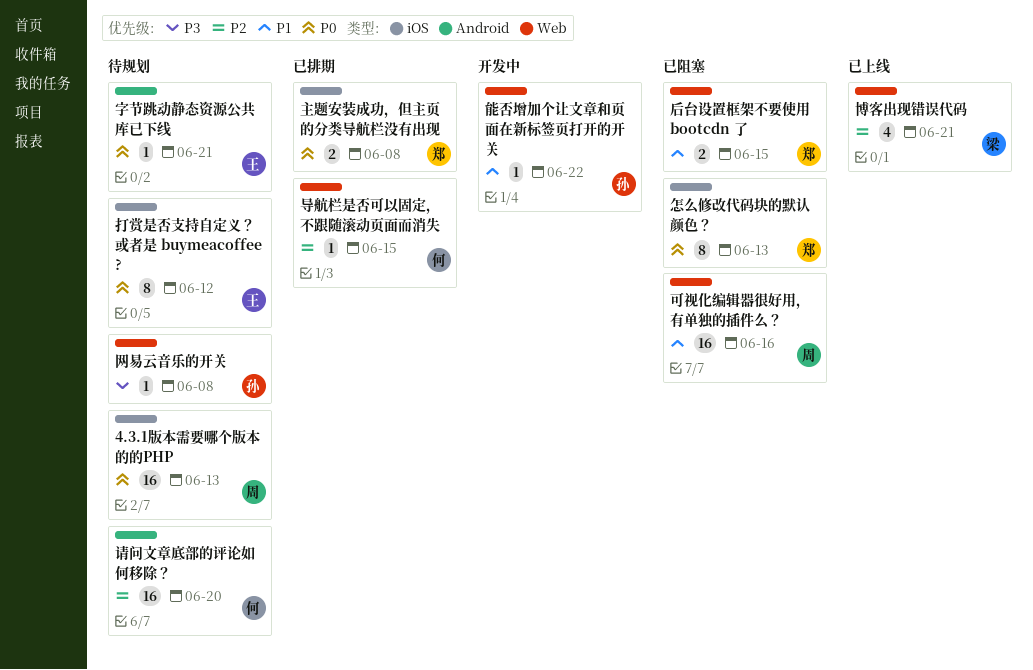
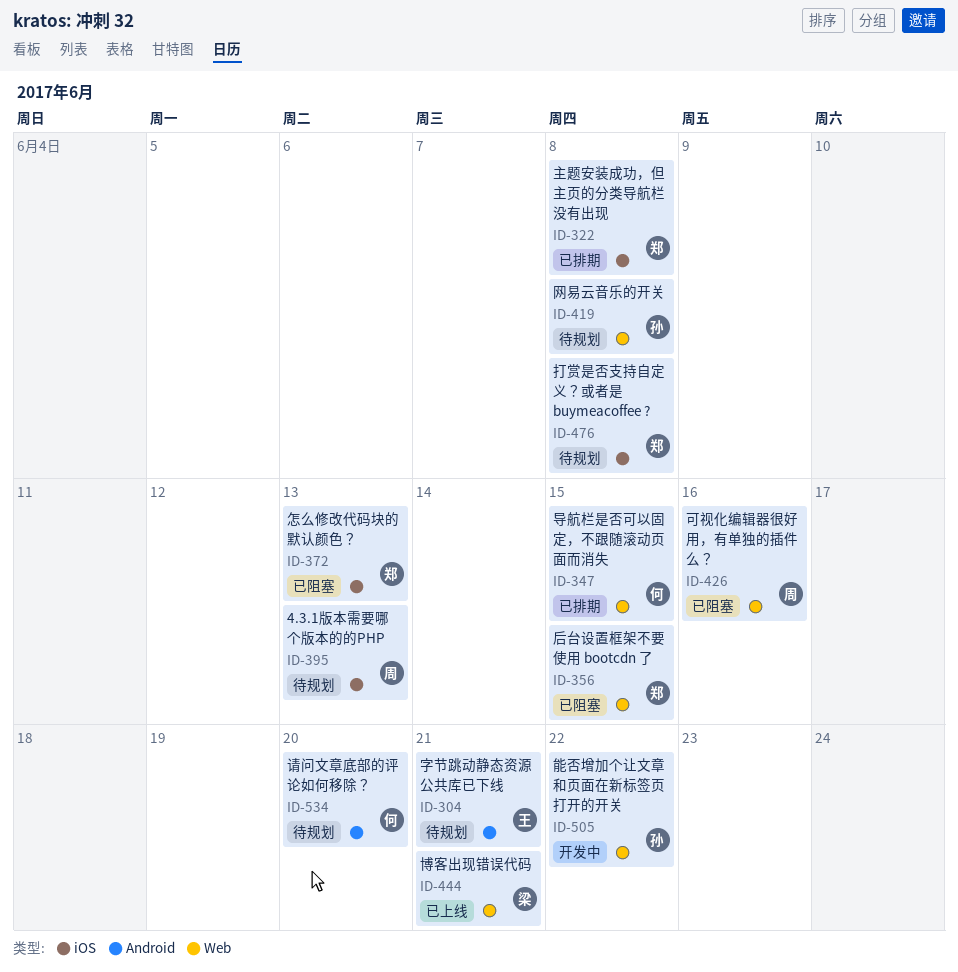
打赏是否支持自定义？或者是 buymeacoffee ?, owner: 王 -> 郑
打赏是否支持自定义？或者是 buymeacoffee ?, due: Jun 12 -> Jun 8

